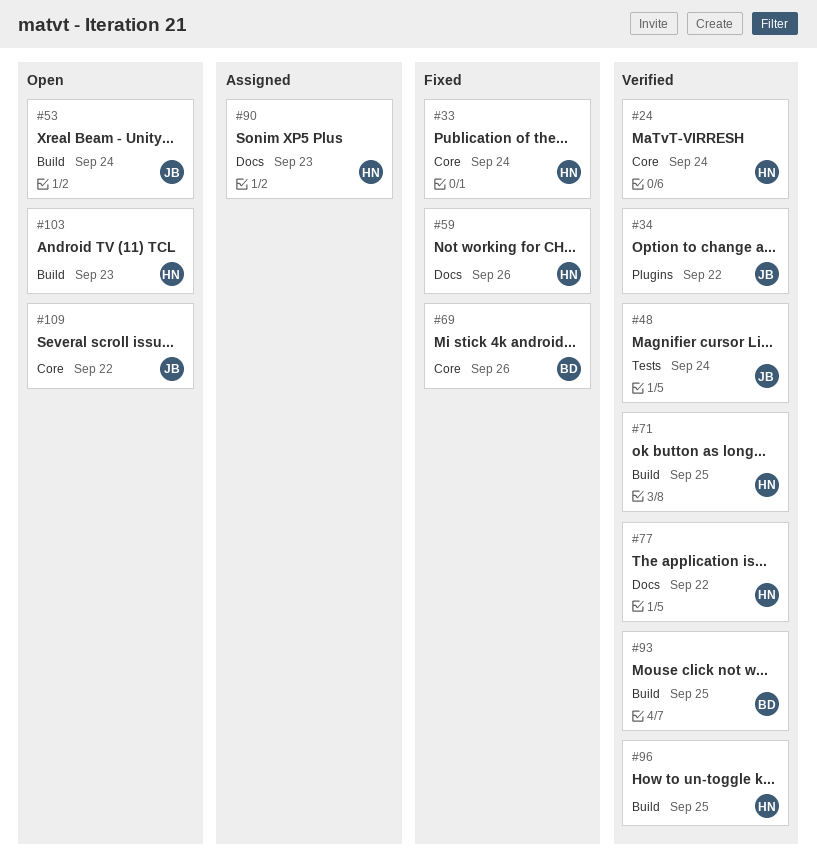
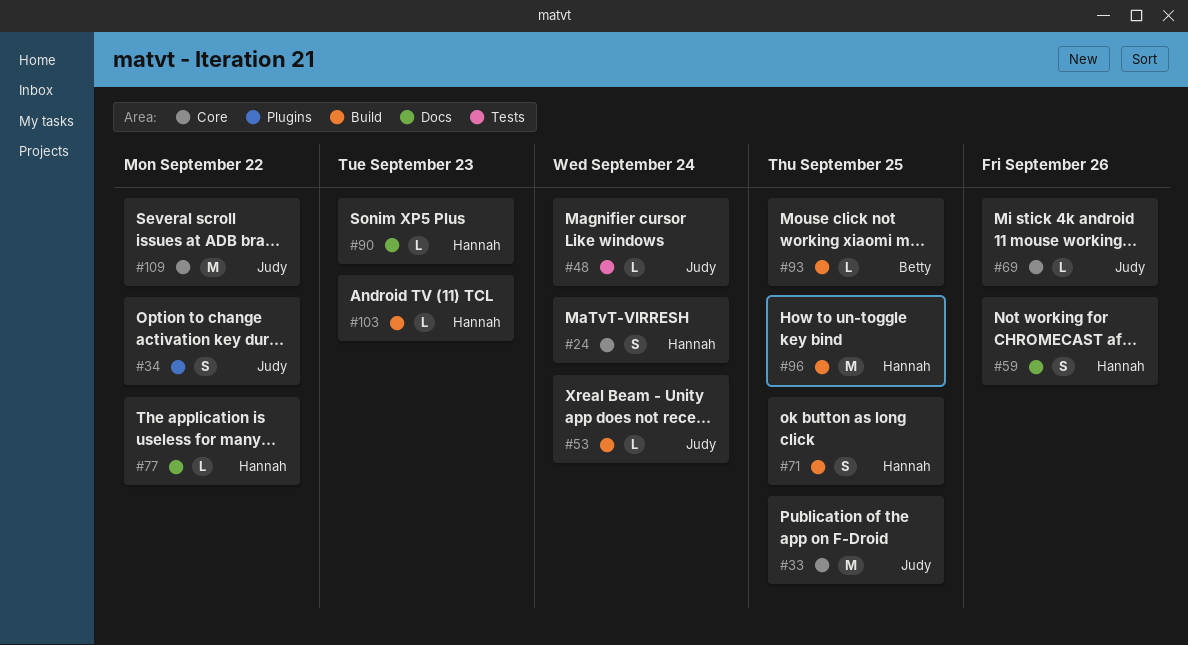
#33, owner: Hannah -> Judy
#33, due: Sep 24 -> Sep 25
#69, owner: Betty -> Judy

